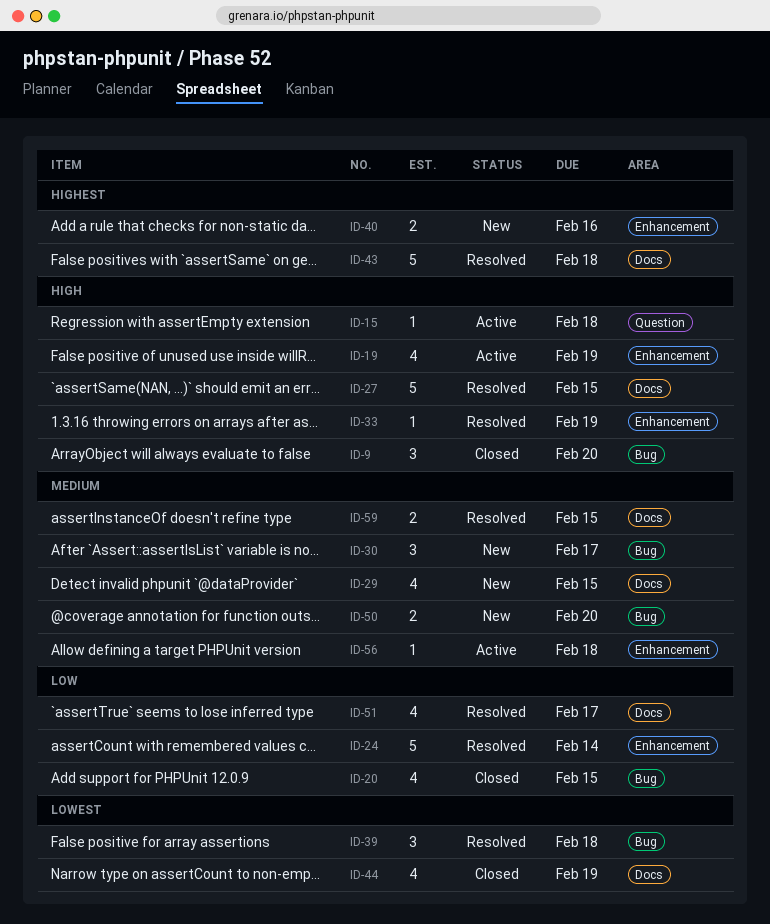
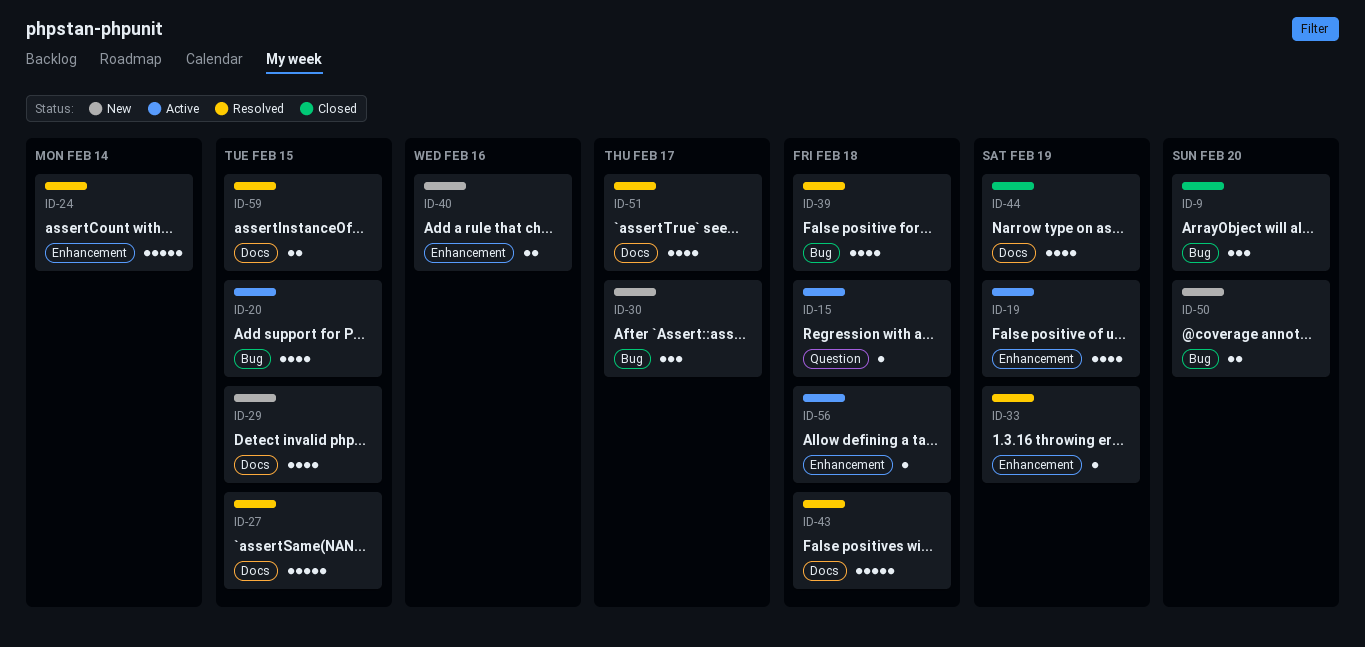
ID-20, status: Closed -> Active
ID-39, estimate: 3 -> 4

